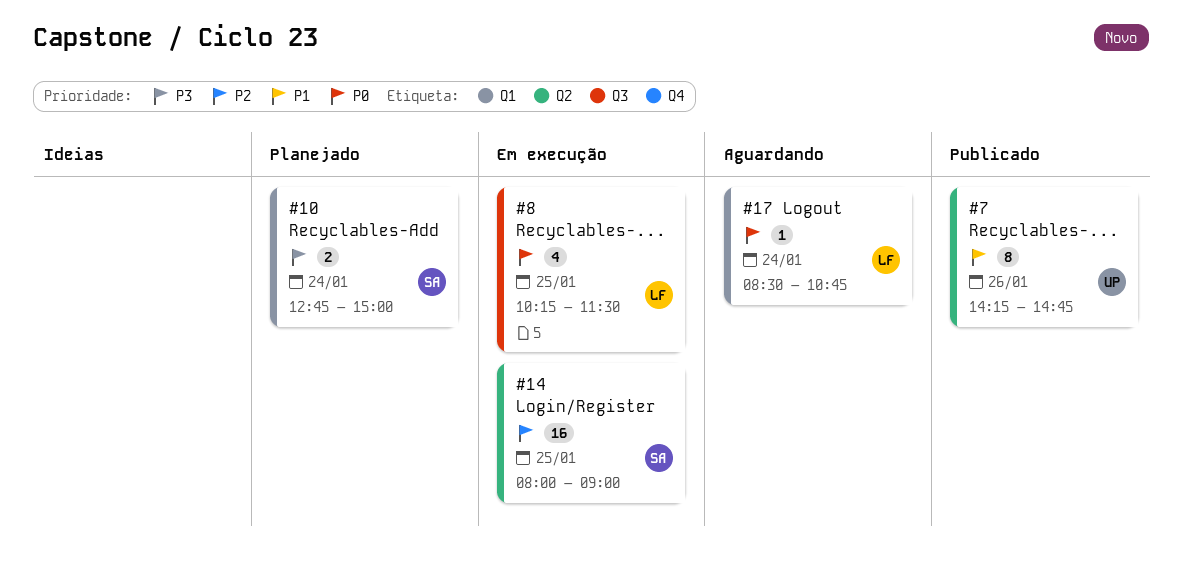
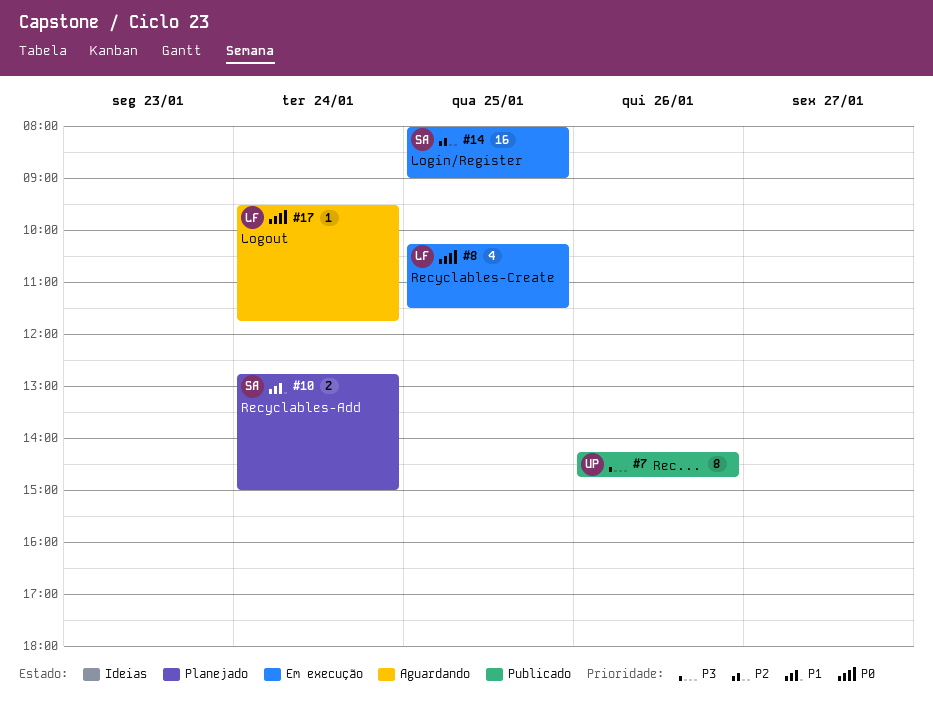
#7, priority: P1 -> P3
#10, priority: P3 -> P1
#17, begins: 08:30 -> 09:30
#17, ends: 10:45 -> 11:45

